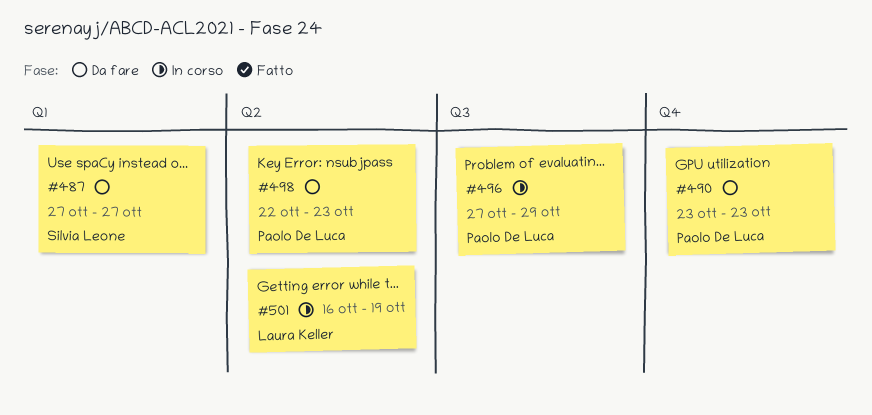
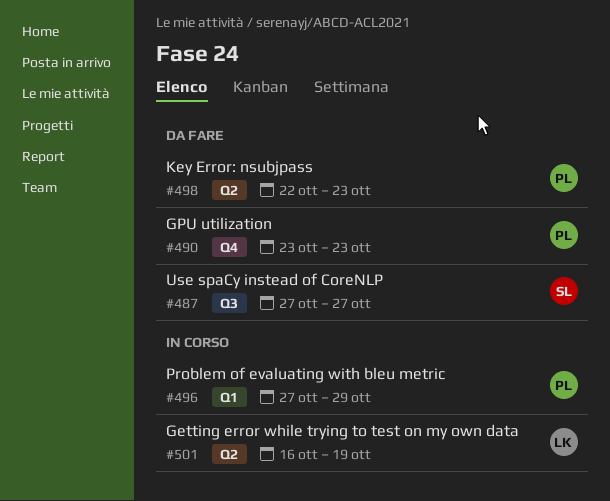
#487, label: Q1 -> Q3
#496, label: Q3 -> Q1

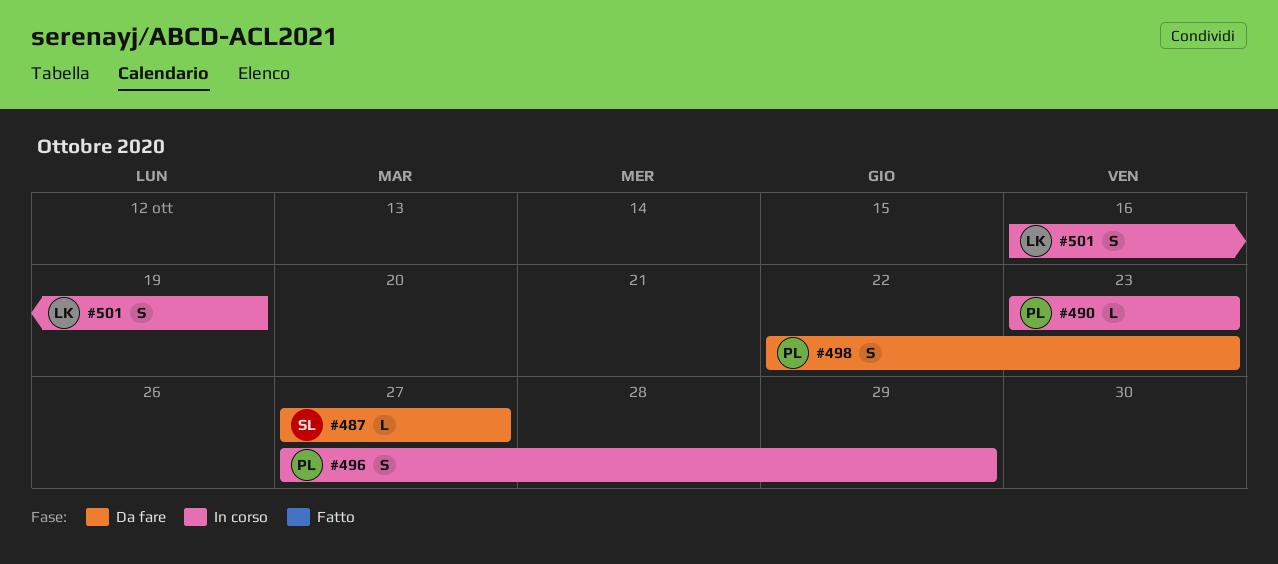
#490, status: Da fare -> In corso

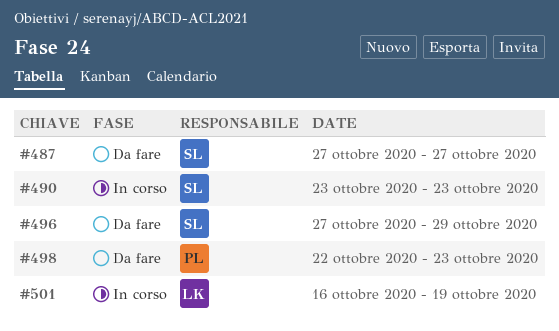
#490, owner: PL -> SL
#496, status: In corso -> Da fare
#496, owner: PL -> SL

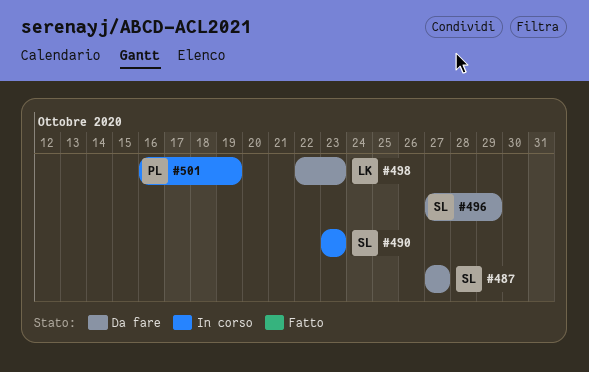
#498, owner: PL -> LK
#501, owner: LK -> PL

